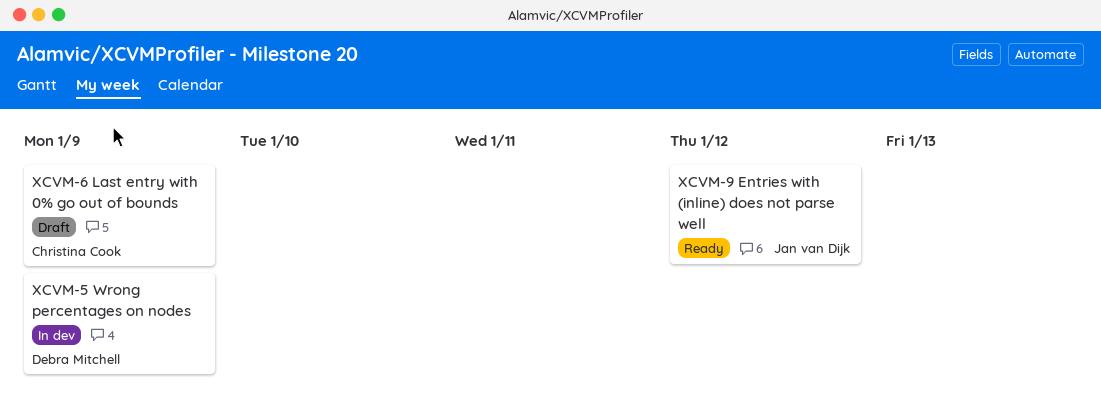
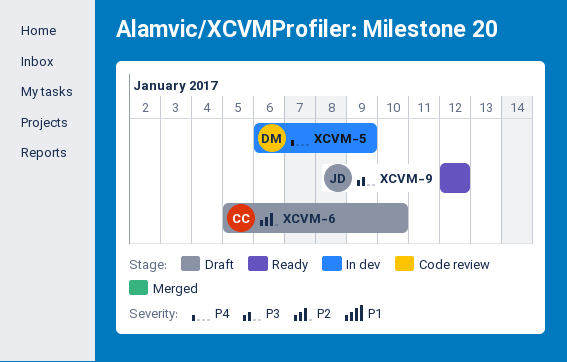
XCVM-6, due: Jan 9 -> Jan 10

